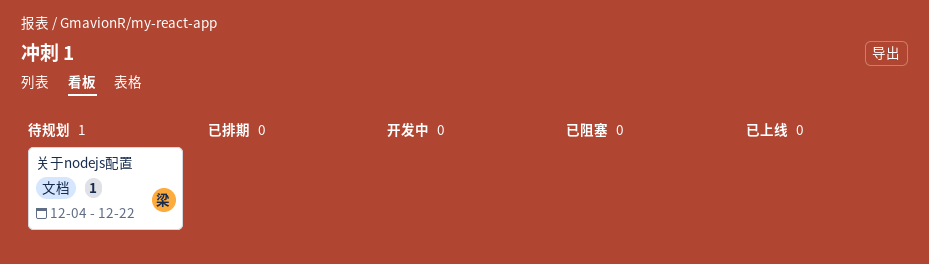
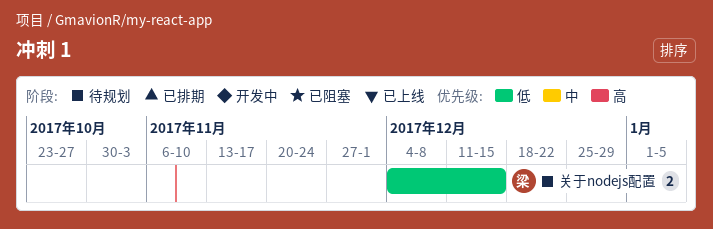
关于nodejs配置, estimate: 1 -> 2
关于nodejs配置, due: Dec 22 -> Dec 15

